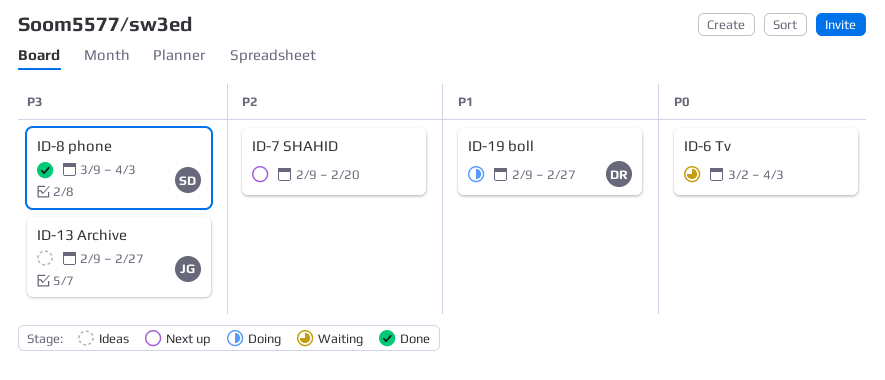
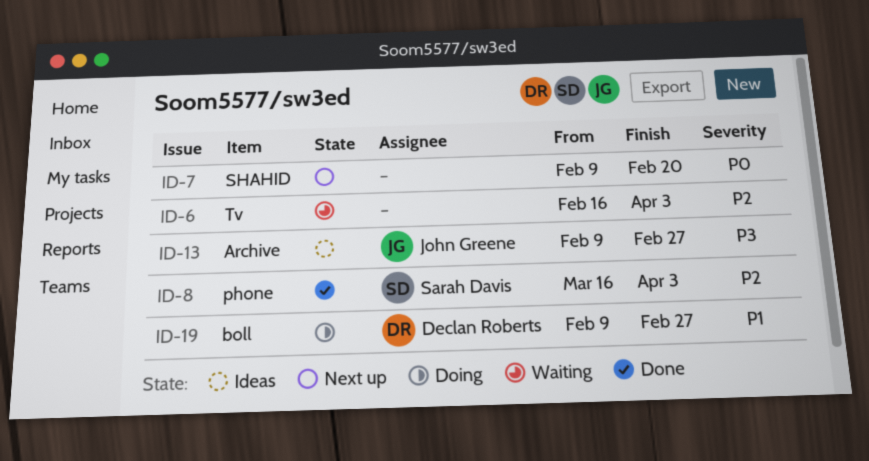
ID-6, priority: P0 -> P2
ID-6, start: Mar 2 -> Feb 16
ID-7, priority: P2 -> P0
ID-8, priority: P3 -> P2
ID-8, start: Mar 9 -> Mar 16

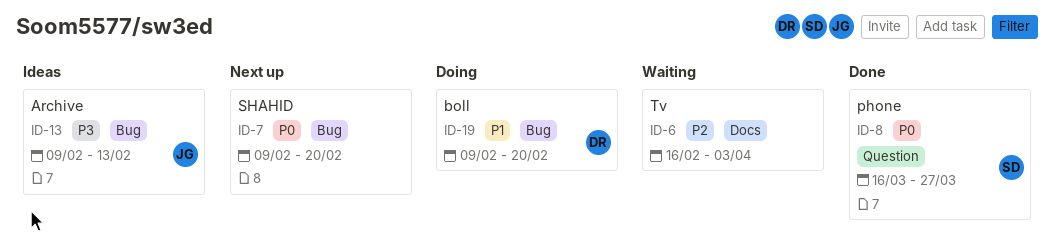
ID-8, priority: P2 -> P0
ID-8, due: Apr 3 -> Mar 27
ID-13, due: Feb 27 -> Feb 13
ID-19, due: Feb 27 -> Feb 20

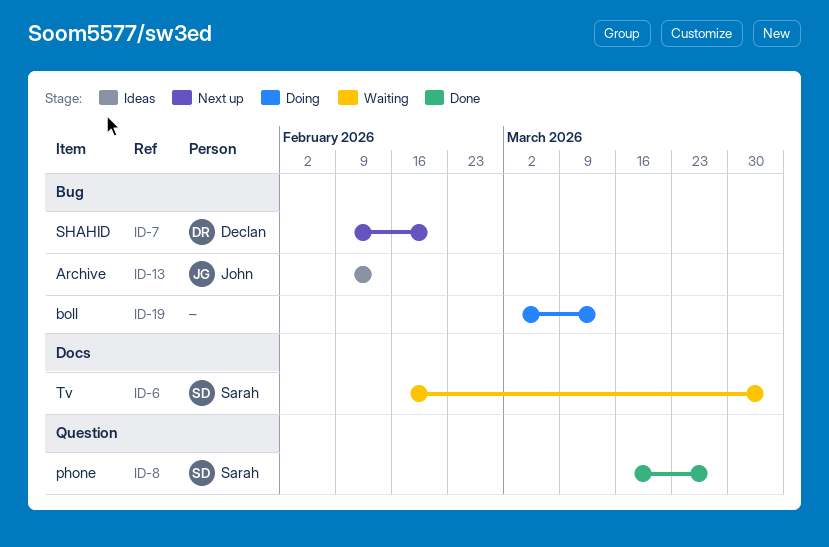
ID-6, owner: none -> Sarah
ID-7, owner: none -> Declan
ID-19, owner: Declan -> none
ID-19, start: Feb 9 -> Mar 2
ID-19, due: Feb 20 -> Mar 13

